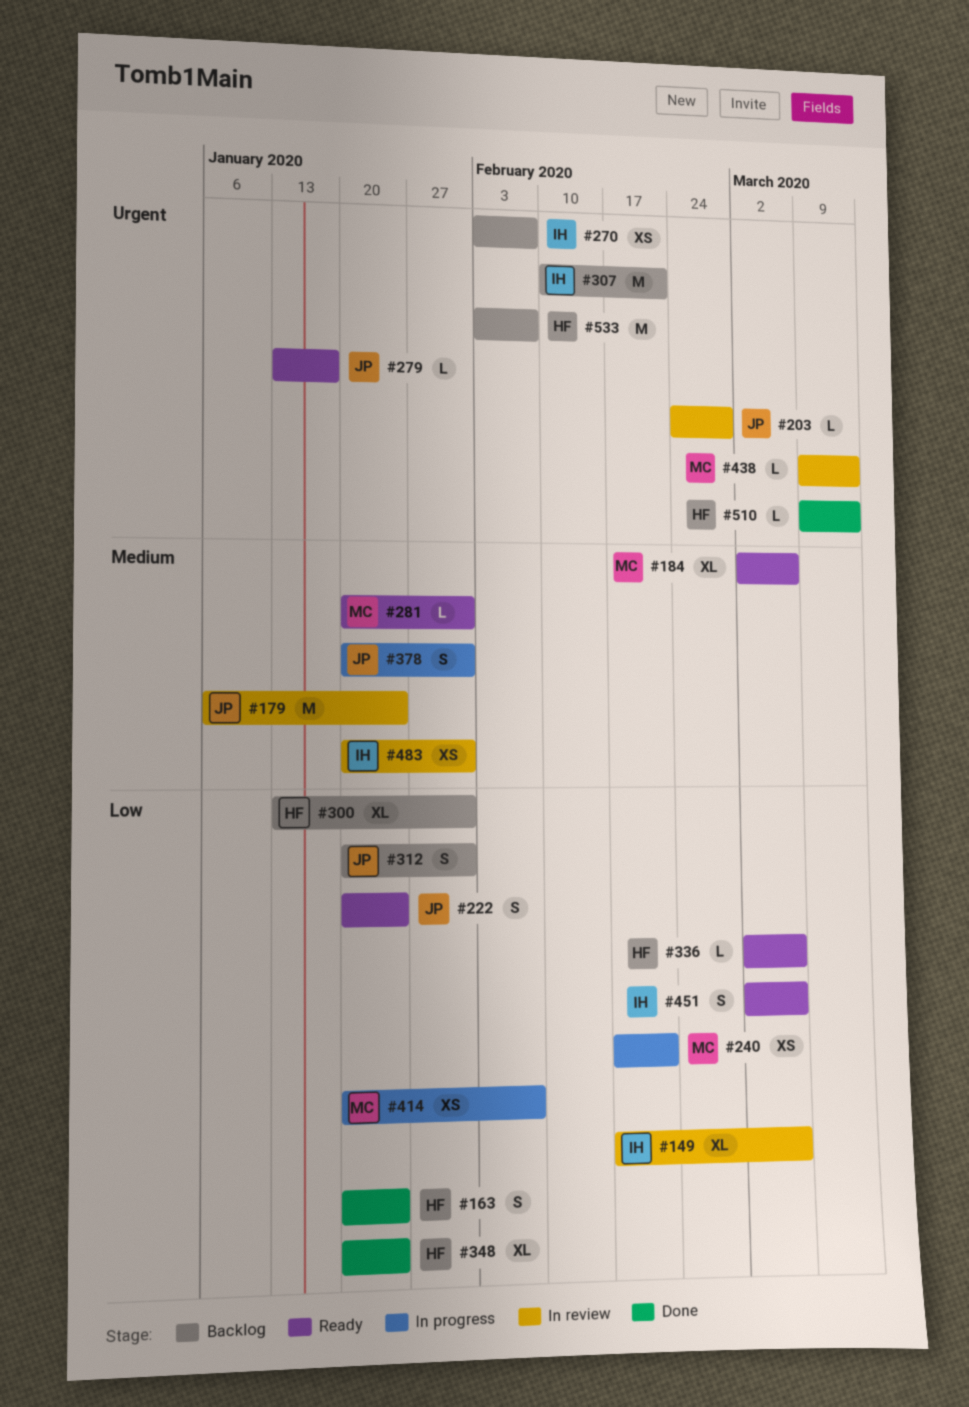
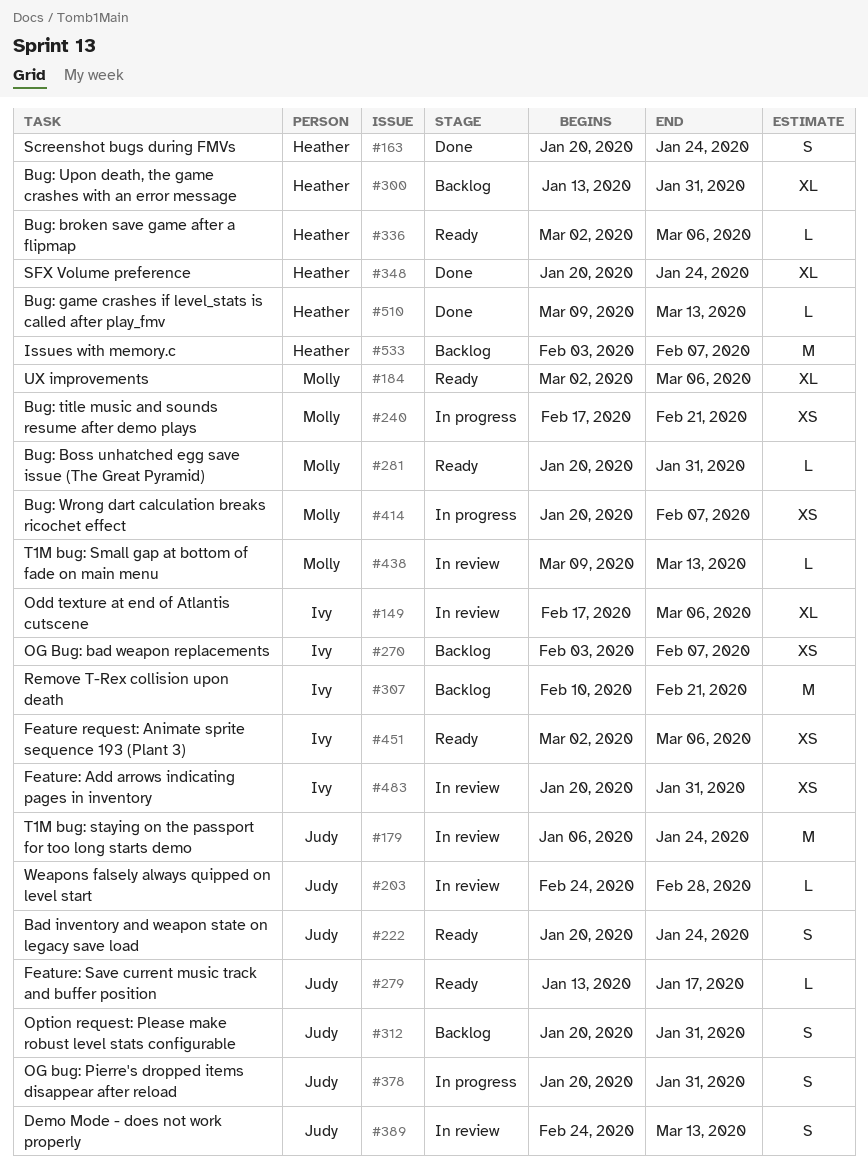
#389: none -> present
#451, estimate: S -> XS

